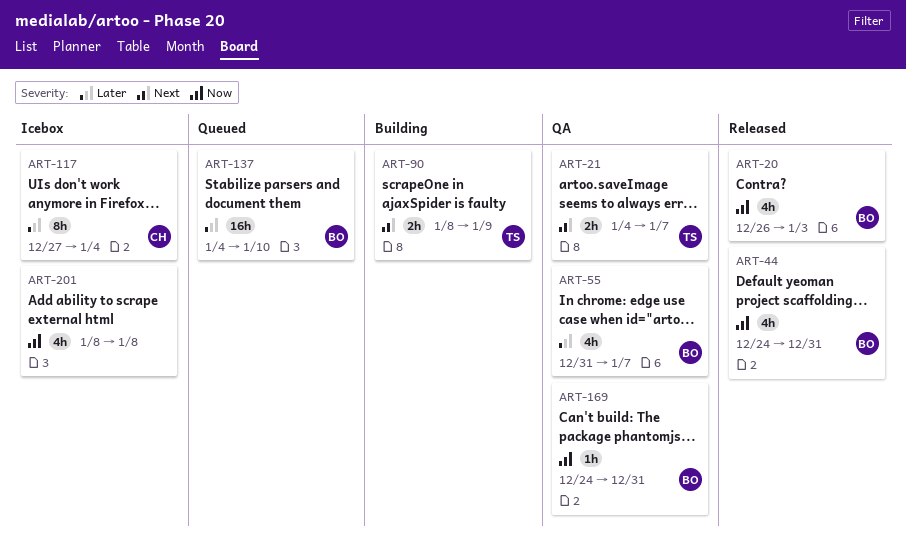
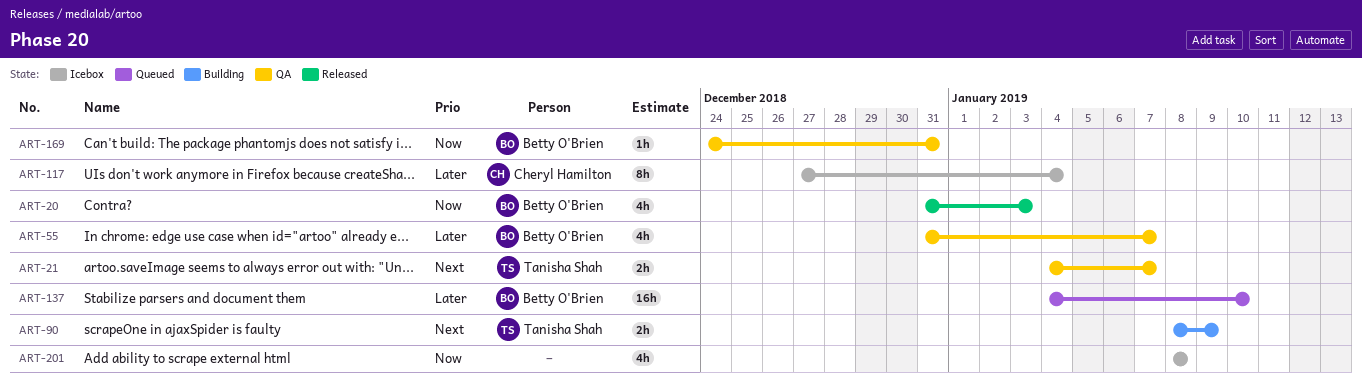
ART-20, start: Dec 26 -> Dec 31
ART-44: present -> none

